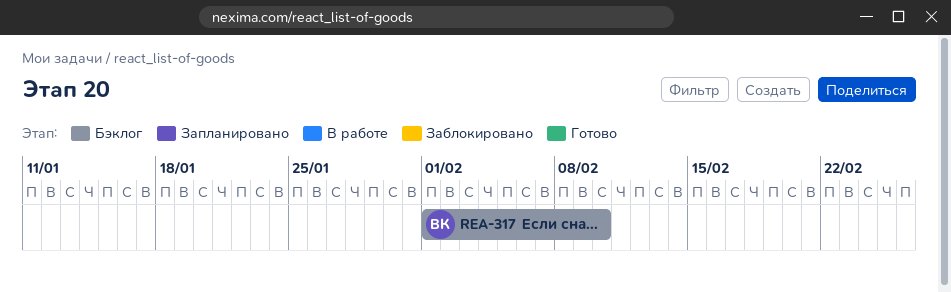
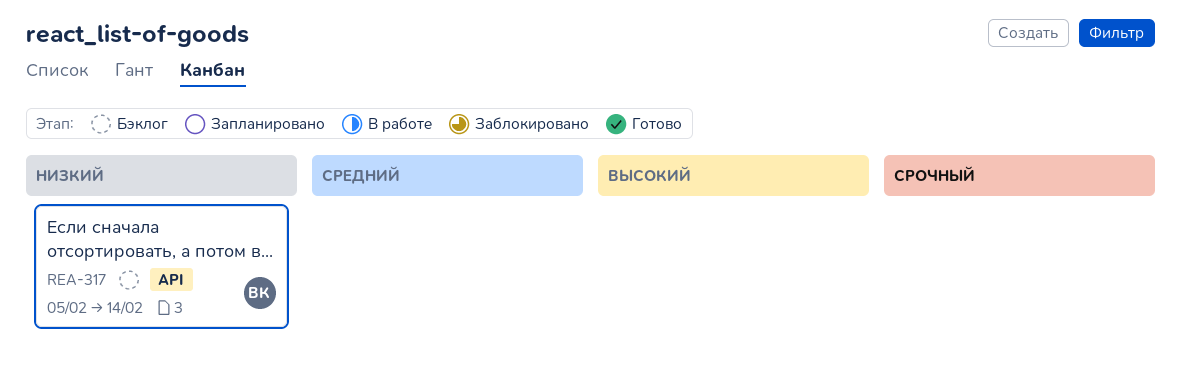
REA-317, start: Feb 1 -> Feb 5
REA-317, due: Feb 10 -> Feb 14

